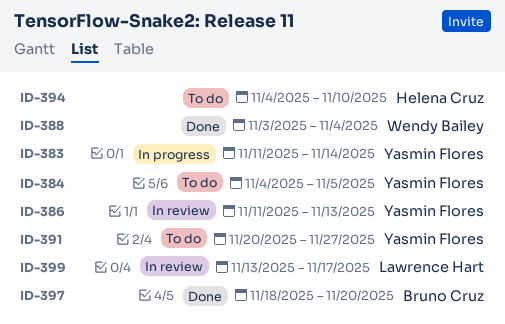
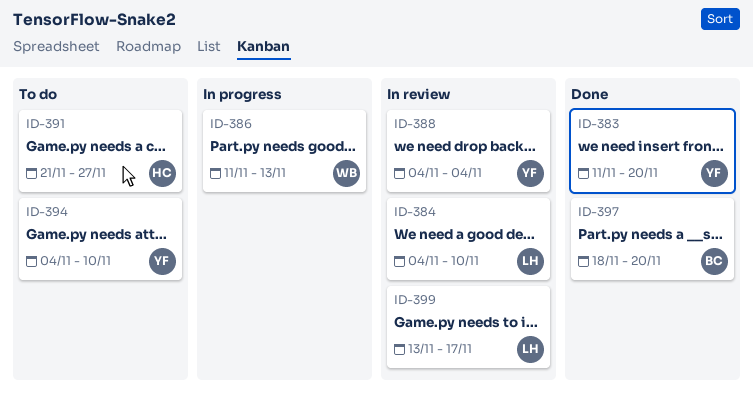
ID-383, status: In progress -> Done
ID-383, due: Nov 14 -> Nov 20
ID-384, status: To do -> In review
ID-384, owner: Yasmin Flores -> Lawrence Hart
ID-384, due: Nov 5 -> Nov 10
ID-386, status: In review -> In progress
ID-386, owner: Yasmin Flores -> Wendy Bailey
ID-388, status: Done -> In review
ID-388, owner: Wendy Bailey -> Yasmin Flores
ID-388, start: Nov 3 -> Nov 4
ID-391, owner: Yasmin Flores -> Helena Cruz
ID-391, start: Nov 20 -> Nov 21
ID-394, owner: Helena Cruz -> Yasmin Flores

